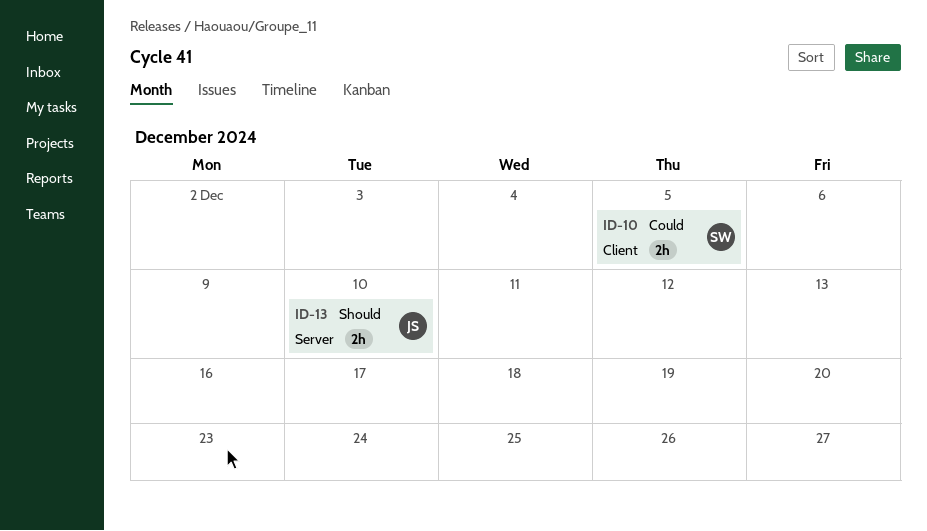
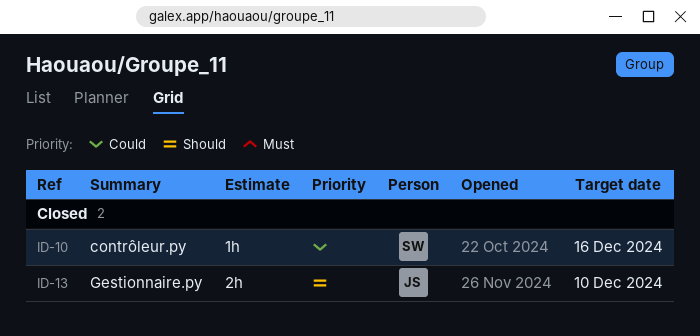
ID-10, estimate: 2h -> 1h
ID-10, due: Dec 5 -> Dec 16

